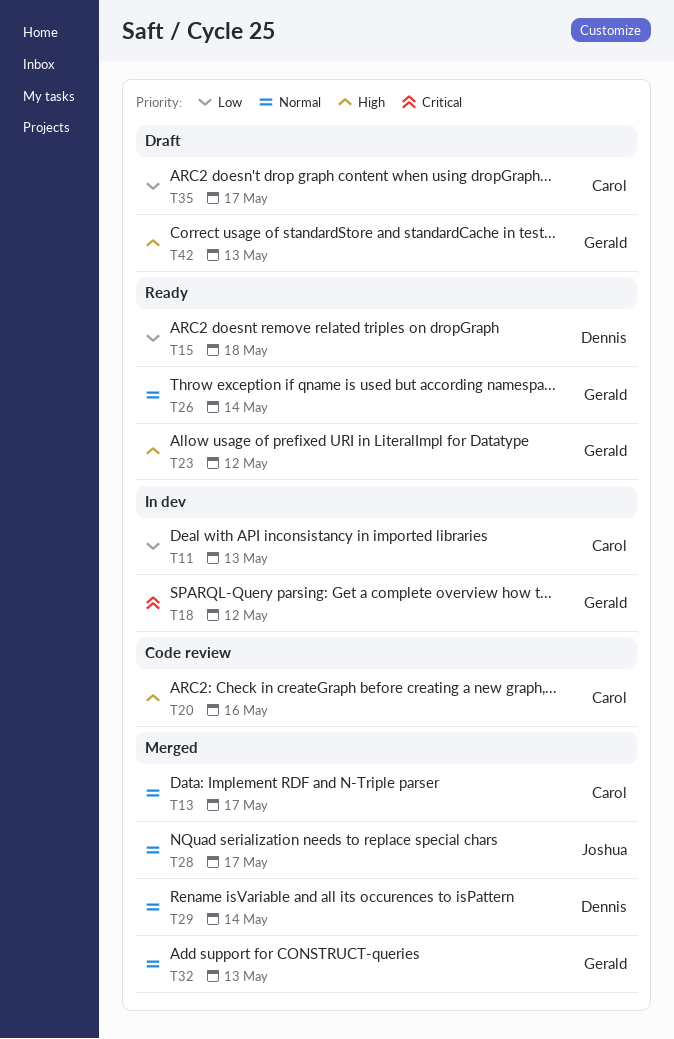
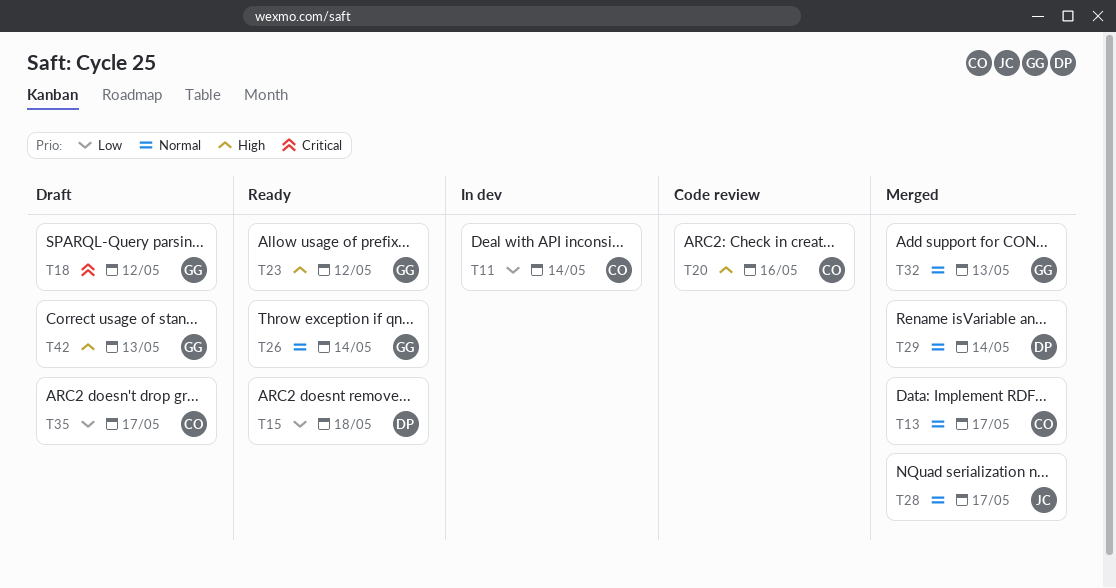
T11, due: May 13 -> May 14
T18, status: In dev -> Draft

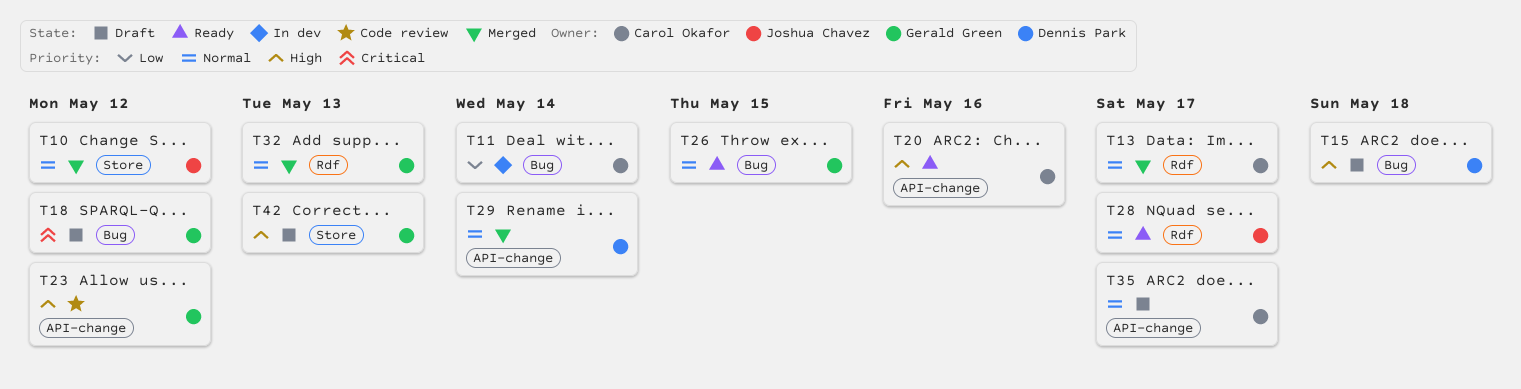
T10: none -> present
T15, status: Ready -> Draft
T15, priority: Low -> High
T20, status: Code review -> Ready
T23, status: Ready -> Code review
T26, due: May 14 -> May 15
T28, status: Merged -> Ready
T35, priority: Low -> Normal

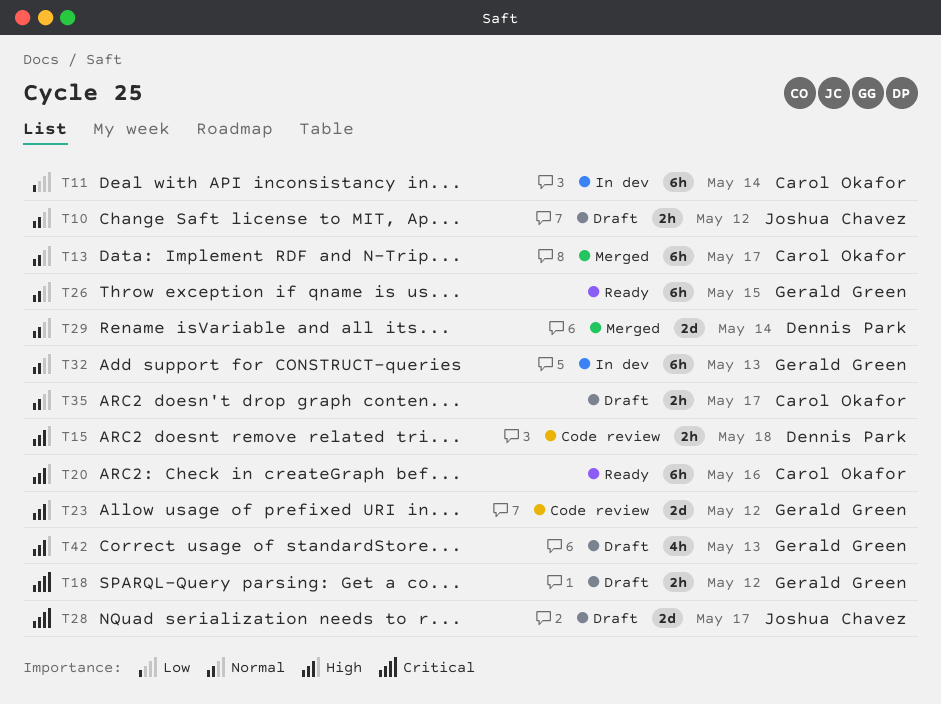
T10, status: Merged -> Draft
T15, status: Draft -> Code review
T28, status: Ready -> Draft
T28, priority: Normal -> Critical
T32, status: Merged -> In dev

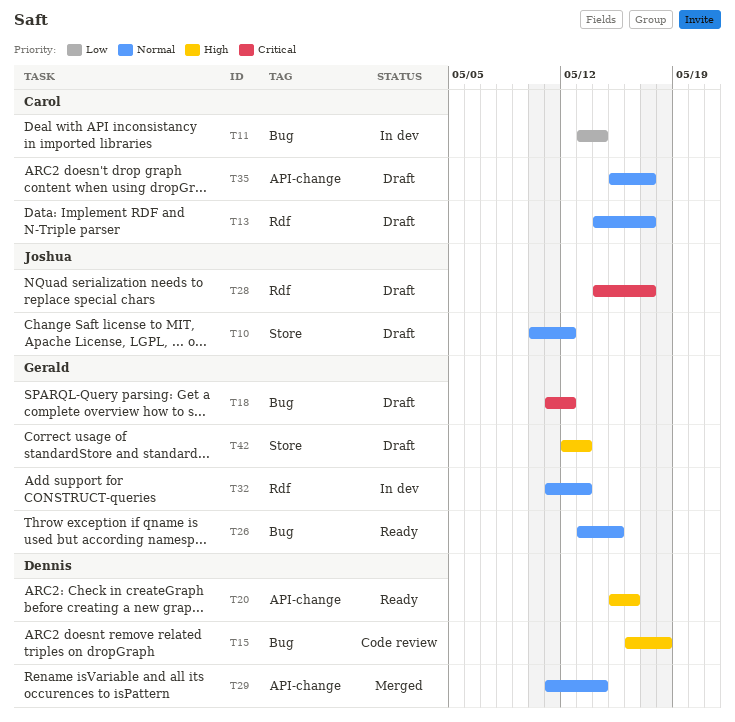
T13, status: Merged -> Draft
T20, owner: Carol Okafor -> Dennis Park
T23: present -> none

